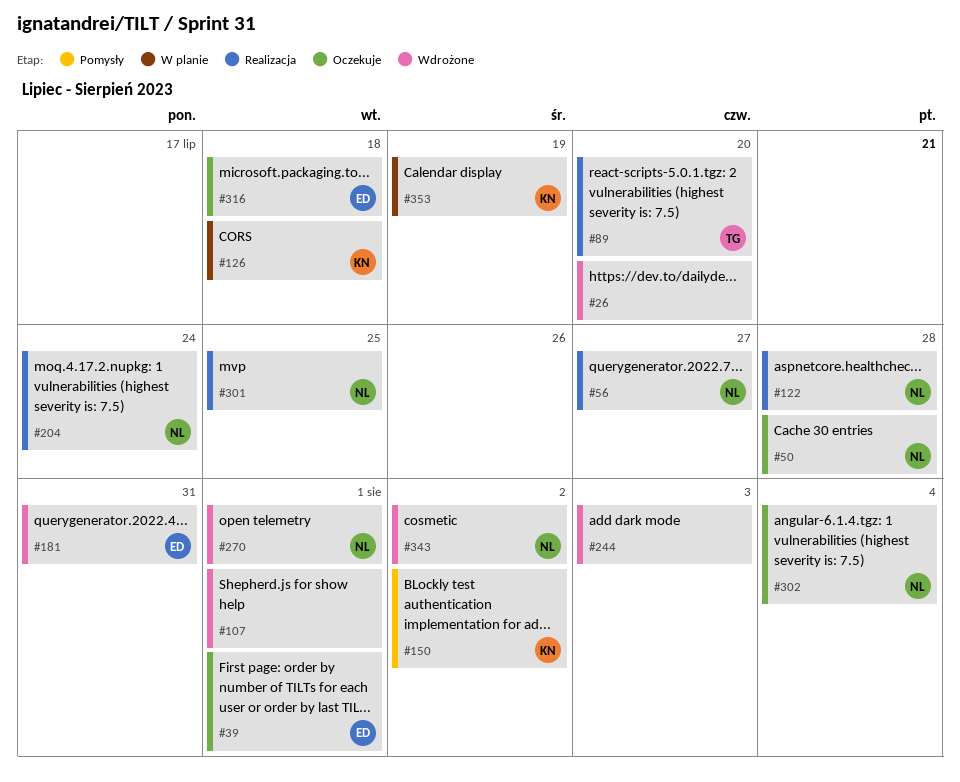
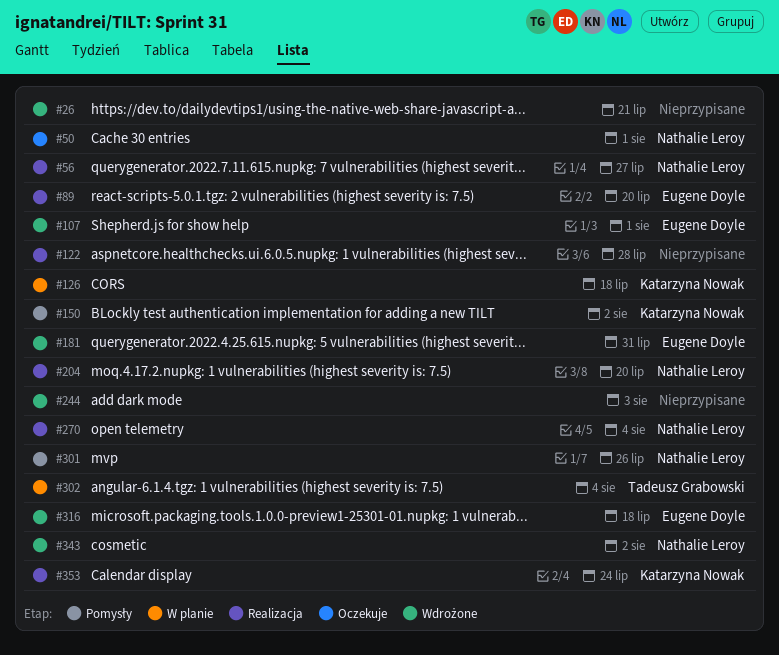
#26, due: Jul 20 -> Jul 21
#39: present -> none
#50, due: Jul 28 -> Aug 1
#89, owner: Tadeusz Grabowski -> Eugene Doyle
#107, owner: none -> Eugene Doyle
#122, owner: Nathalie Leroy -> none
#204, due: Jul 24 -> Jul 20
#270, status: Wdrożone -> Realizacja
#270, due: Aug 1 -> Aug 4
#301, status: Realizacja -> Pomysły
#301, due: Jul 25 -> Jul 26
#302, status: Oczekuje -> W planie
#302, owner: Nathalie Leroy -> Tadeusz Grabowski
#316, status: Oczekuje -> Wdrożone
#353, status: W planie -> Realizacja
#353, due: Jul 19 -> Jul 24

